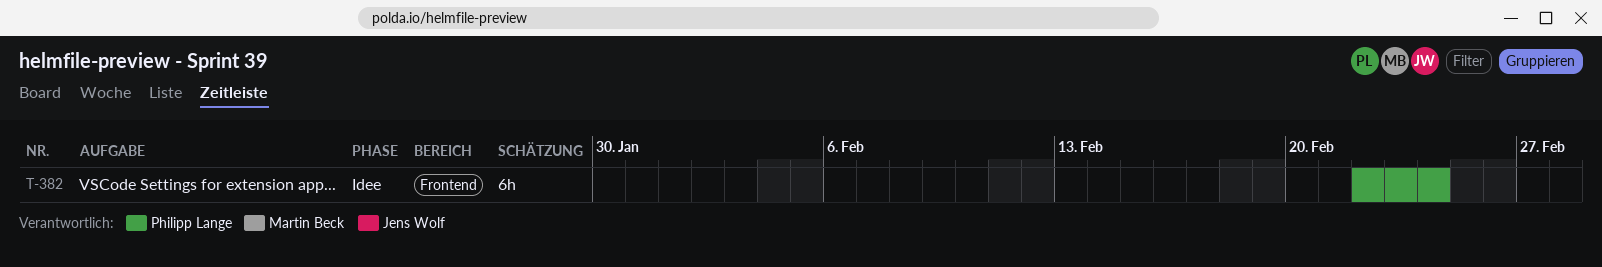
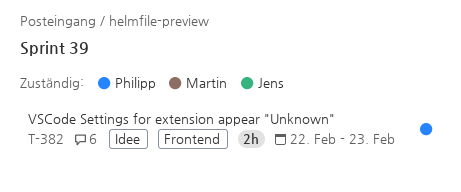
T-382, estimate: 6h -> 2h
T-382, due: Feb 24 -> Feb 23

